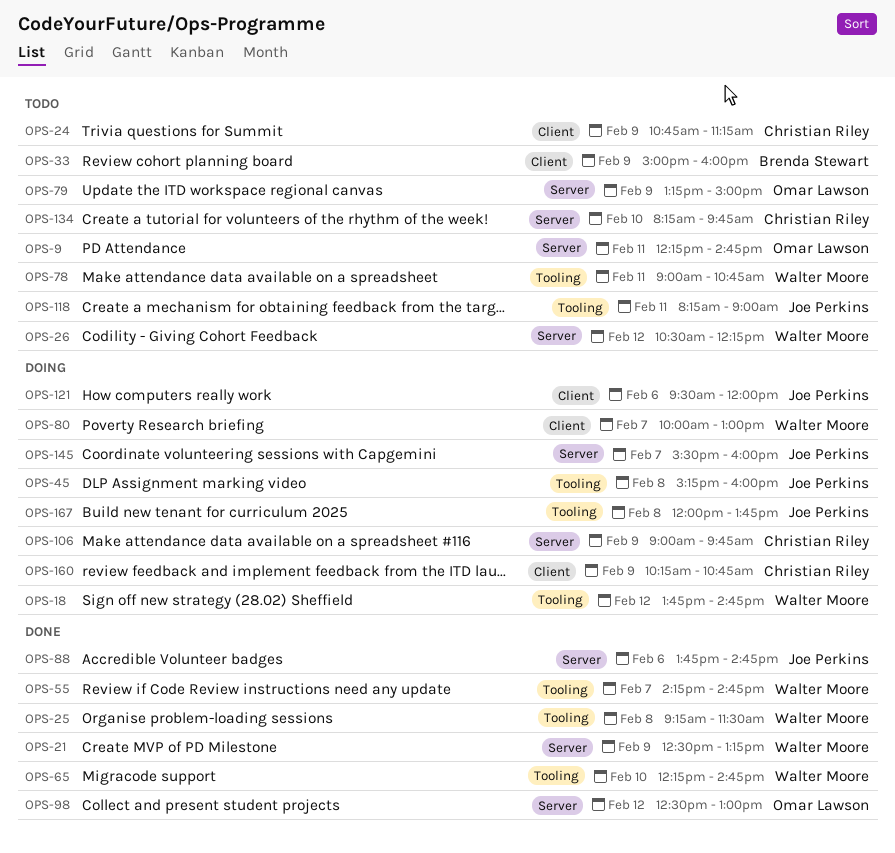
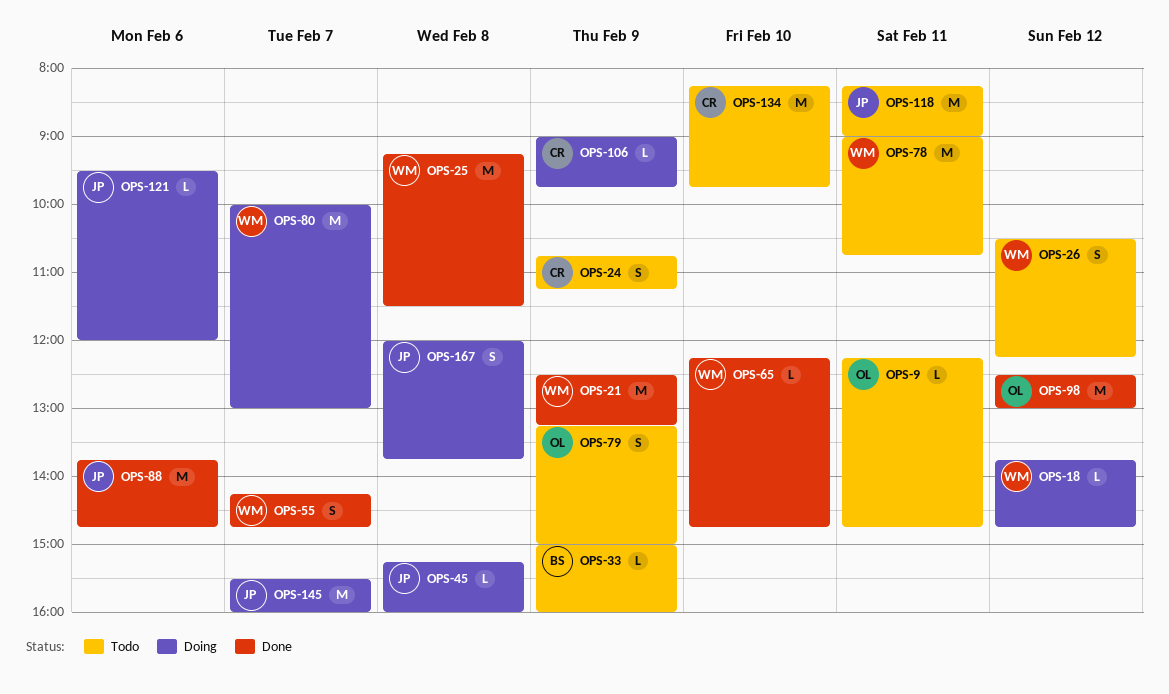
OPS-160: present -> none

